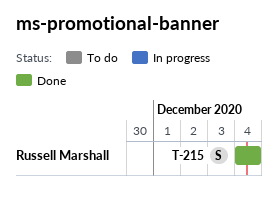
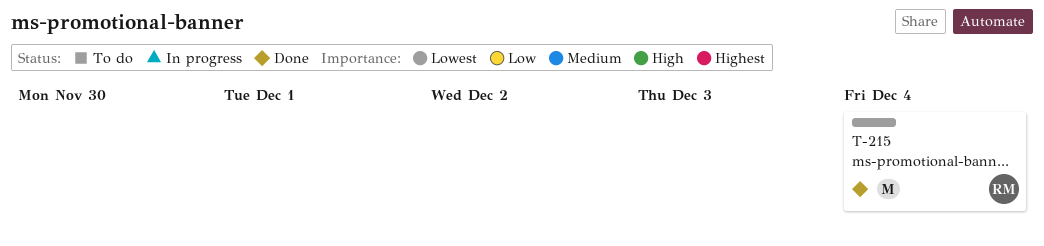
T-215, estimate: S -> M

